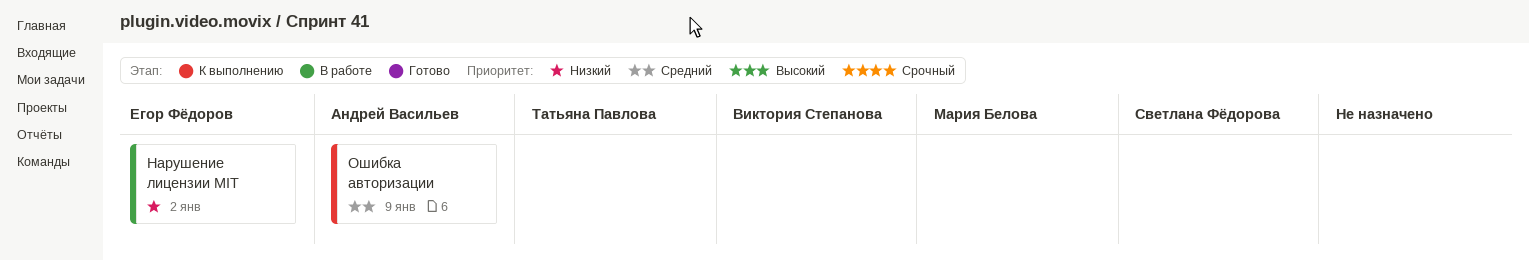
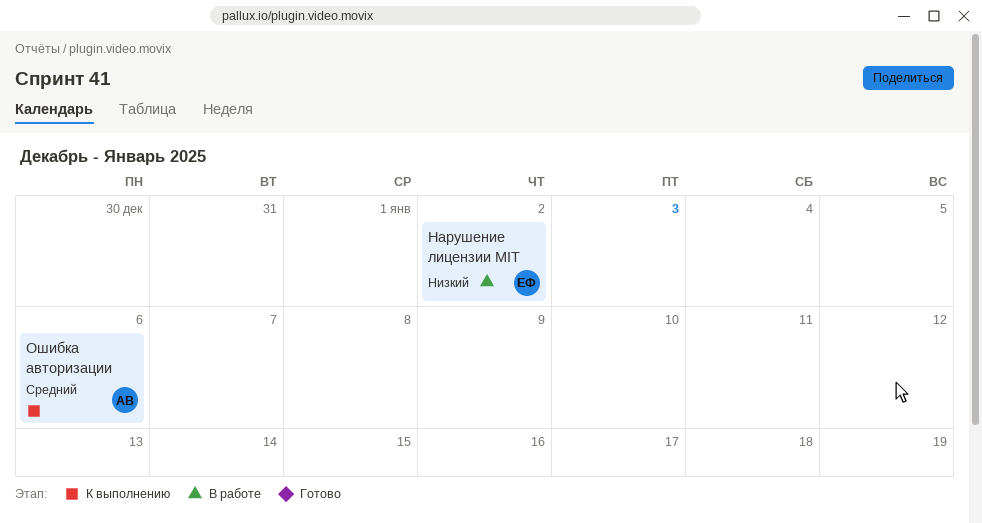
Ошибка авторизации, due: Jan 9 -> Jan 6

